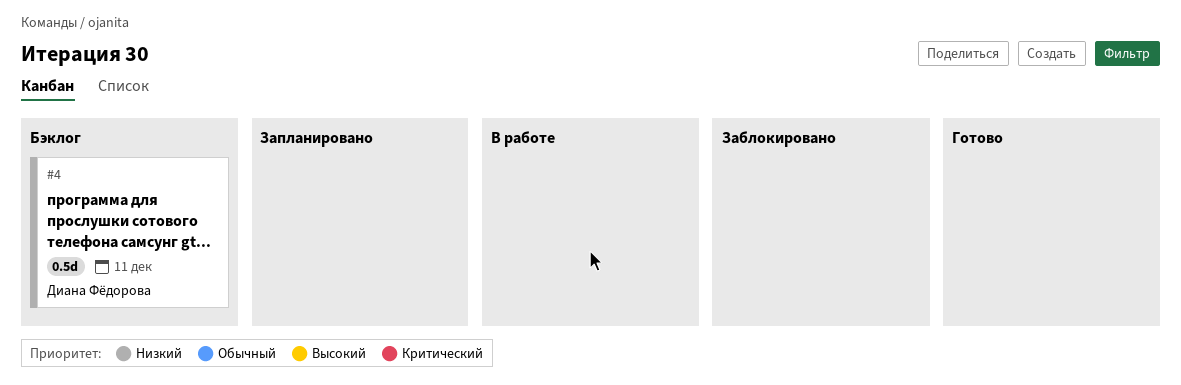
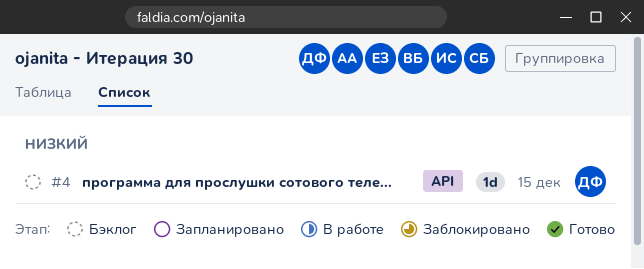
#4, estimate: 0.5d -> 1d
#4, due: Dec 11 -> Dec 15

